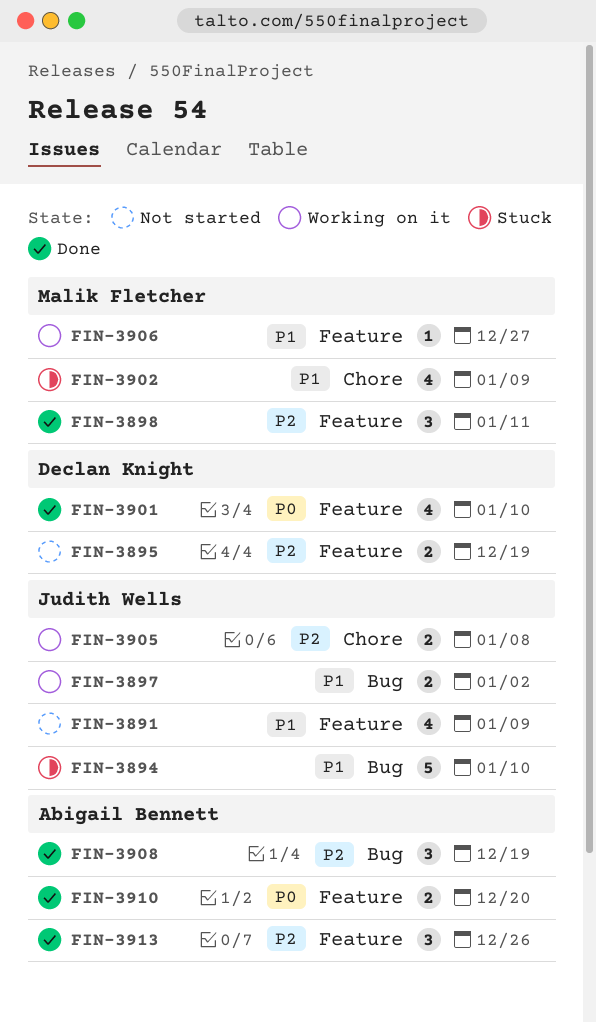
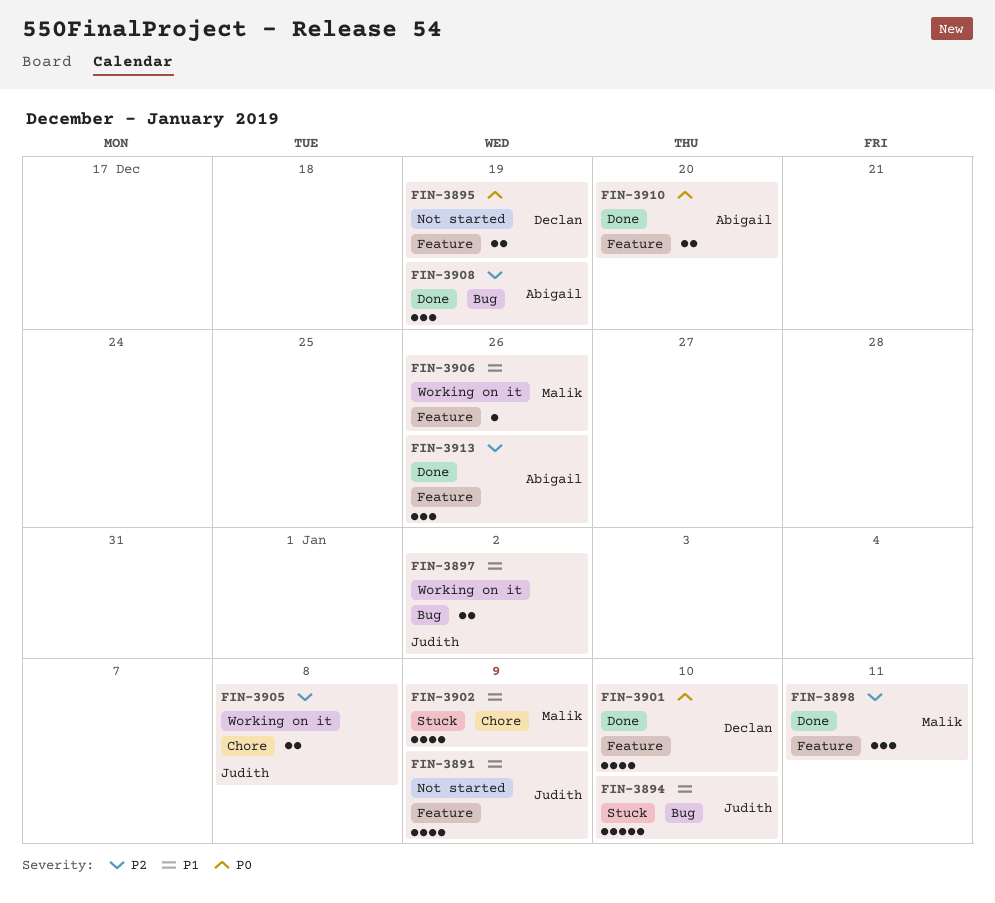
FIN-3895, priority: P2 -> P0
FIN-3906, due: Dec 27 -> Dec 26

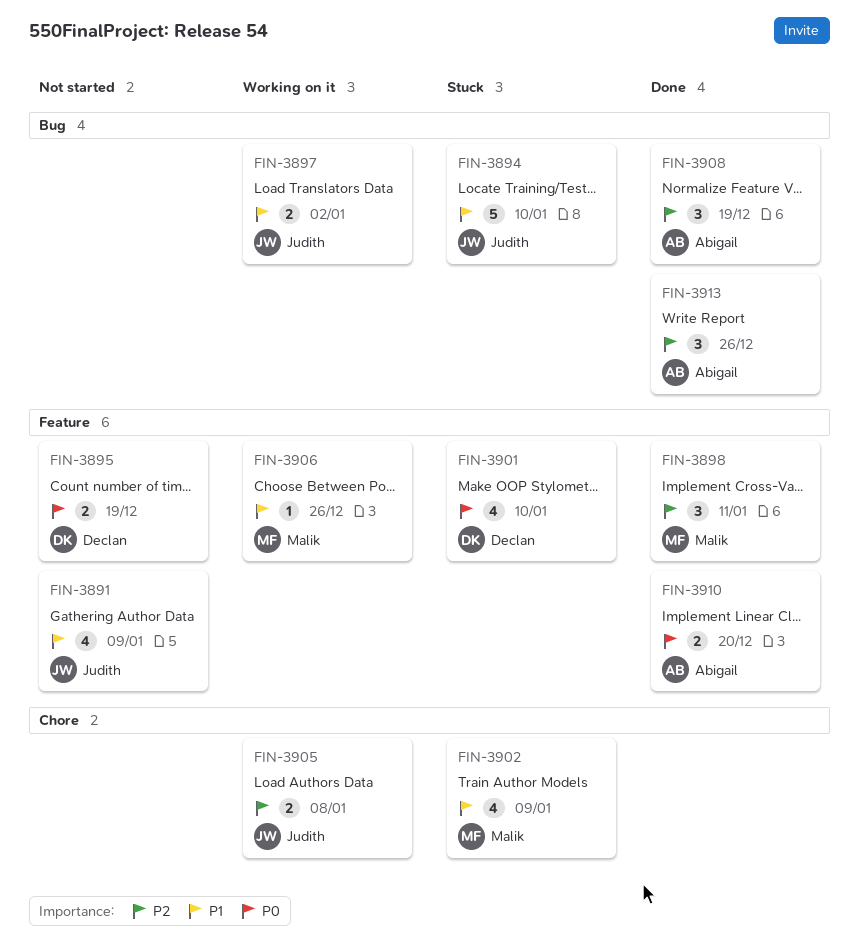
FIN-3901, status: Done -> Stuck
FIN-3913, label: Feature -> Bug

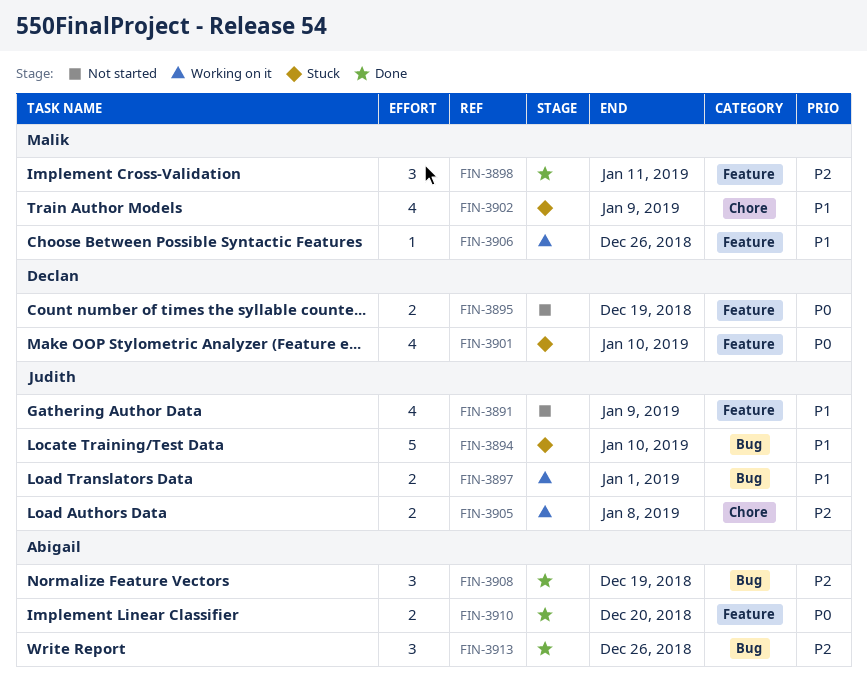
FIN-3897, due: Jan 2 -> Jan 1

